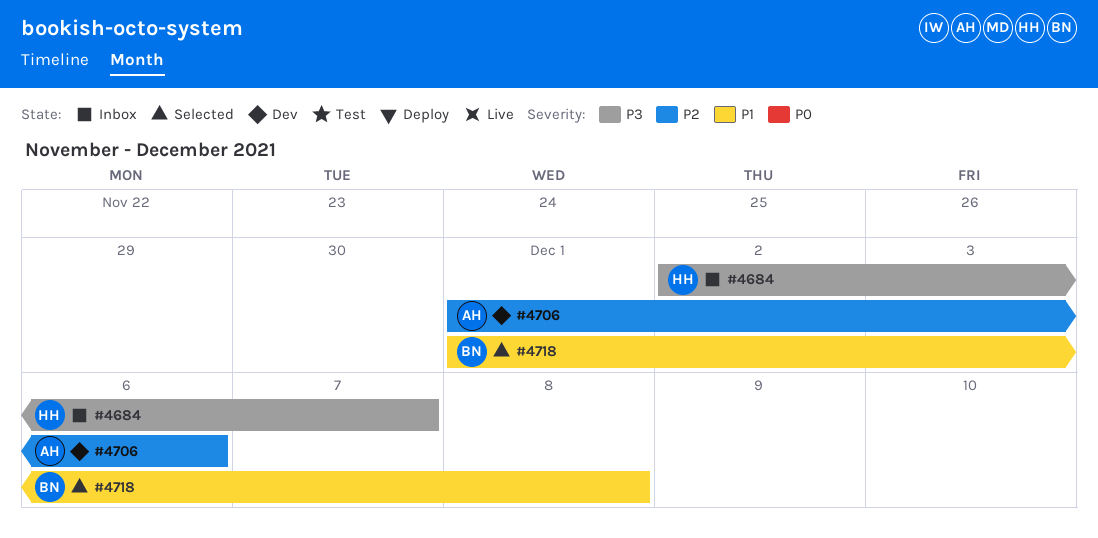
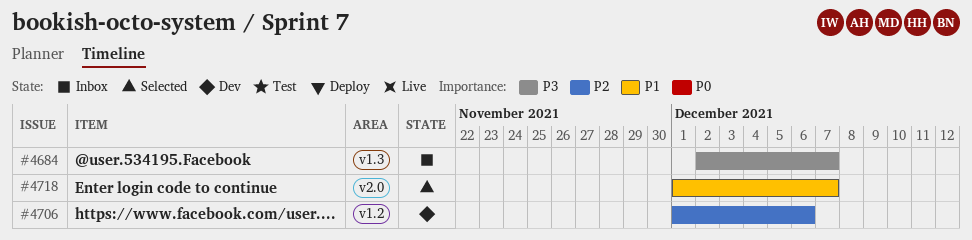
#4718, due: Dec 8 -> Dec 7

